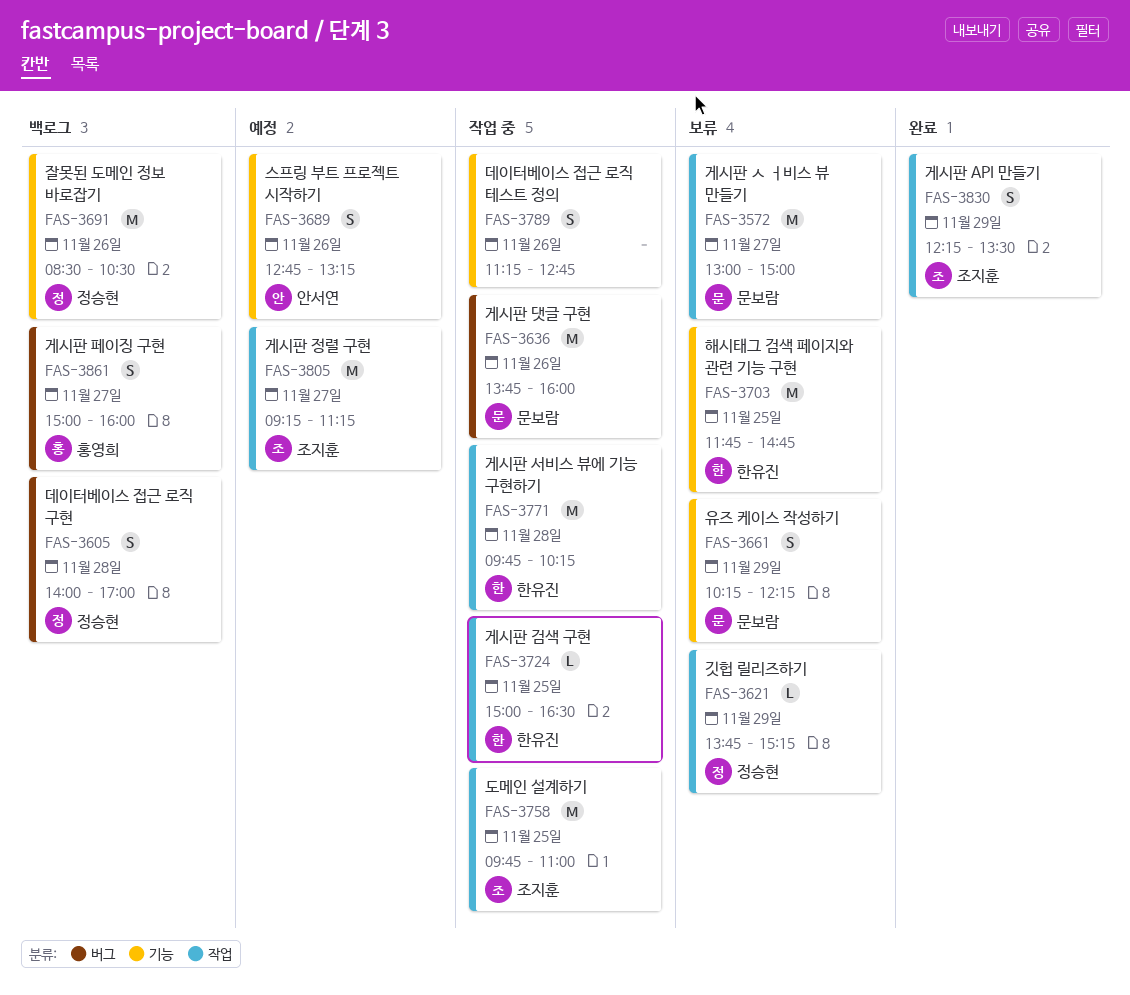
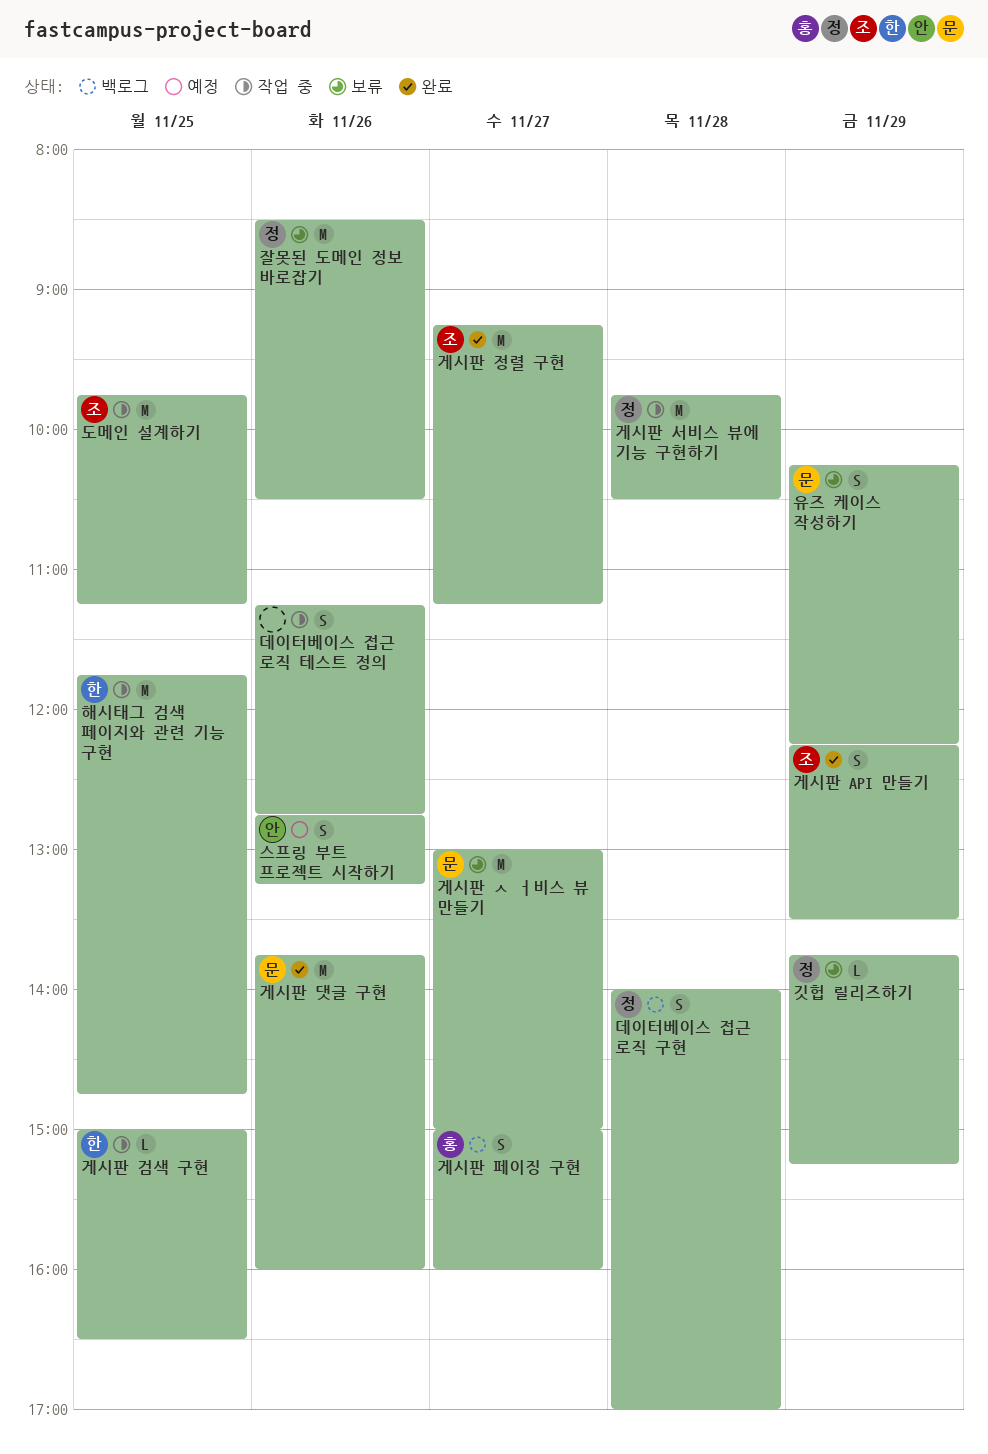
게시판 댓글 구현, status: 작업 중 -> 완료
게시판 서비스 뷰에 기능 구현하기, owner: 한유진 -> 정승현
게시판 서비스 뷰에 기능 구현하기, ends: 10:15 -> 10:30
게시판 정렬 구현, status: 예정 -> 완료
도메인 설계하기, ends: 11:00 -> 11:15
잘못된 도메인 정보 바로잡기, status: 백로그 -> 보류
해시태그 검색 페이지와 관련 기능 구현, status: 보류 -> 작업 중

